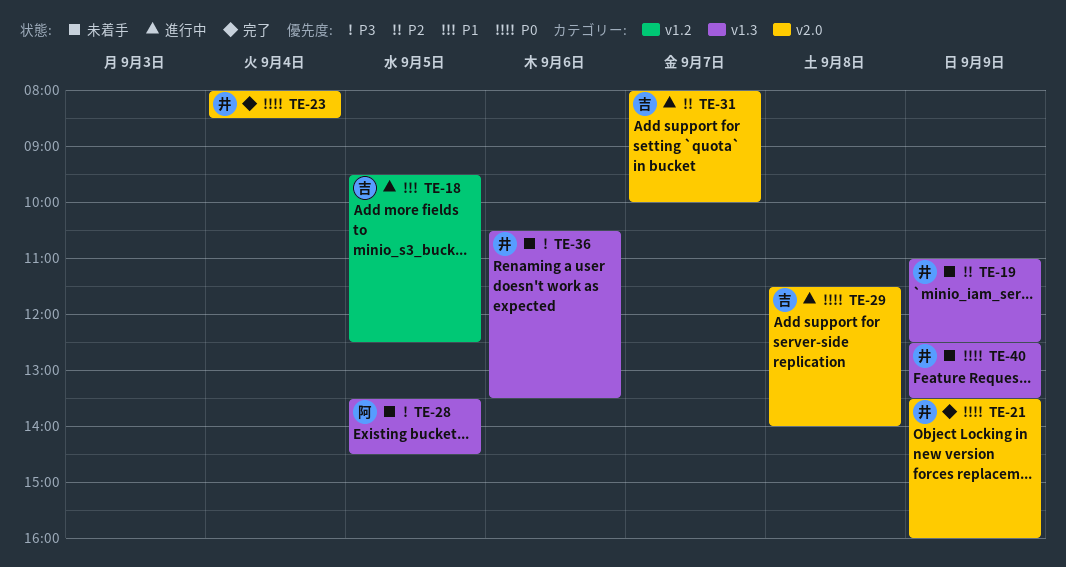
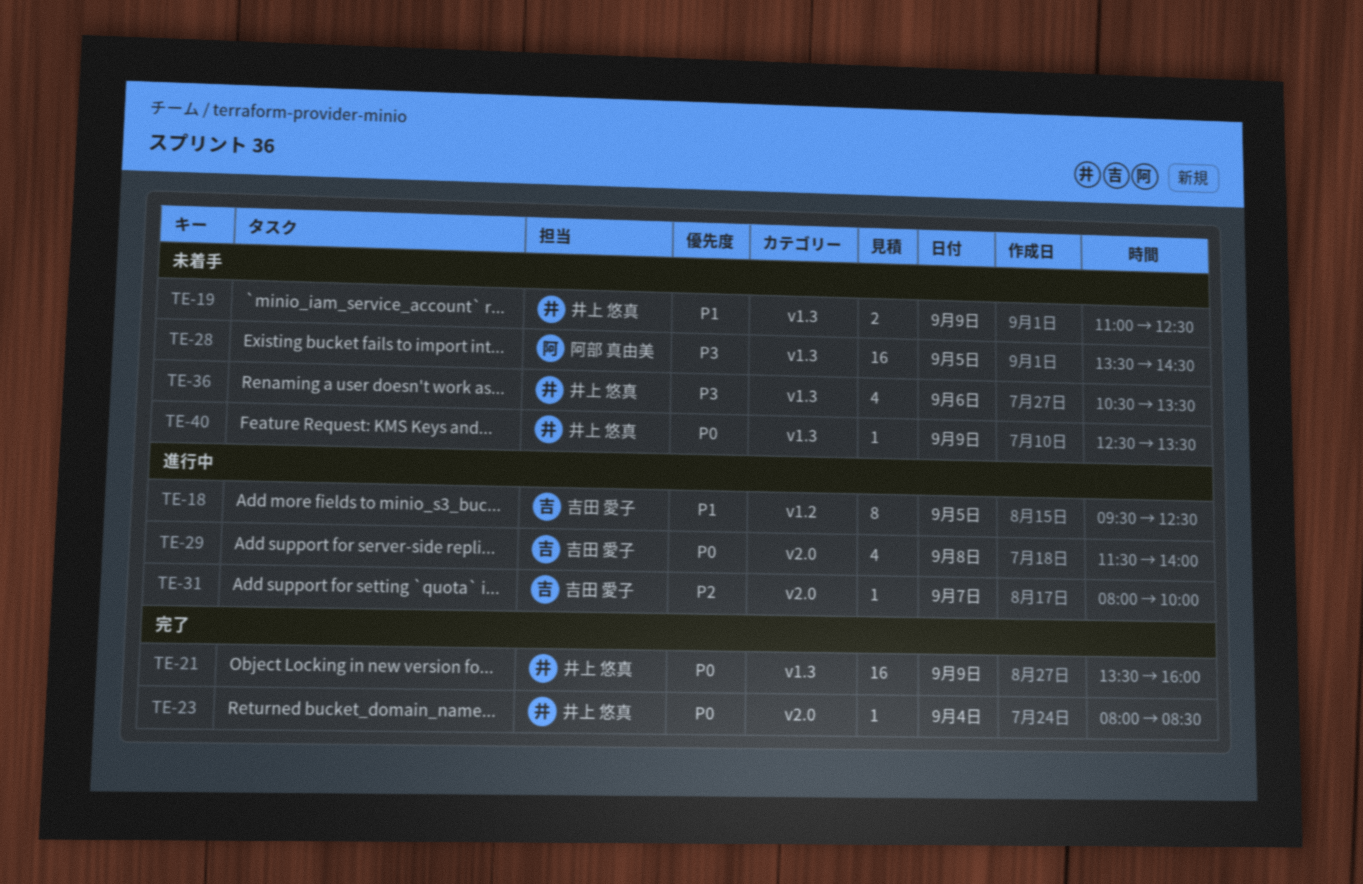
TE-19, priority: P2 -> P1
TE-21, label: v2.0 -> v1.3

